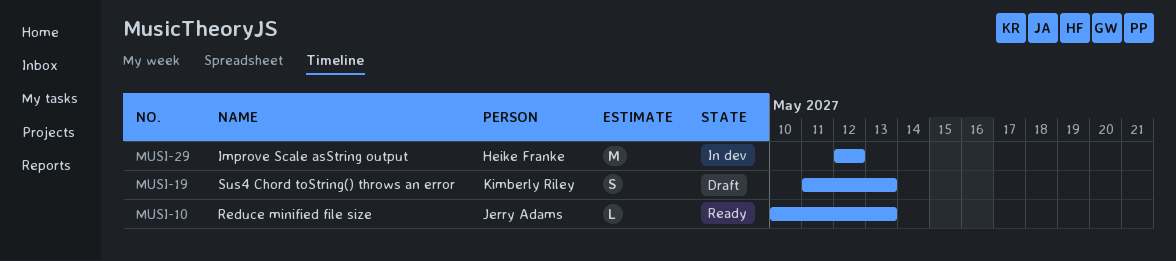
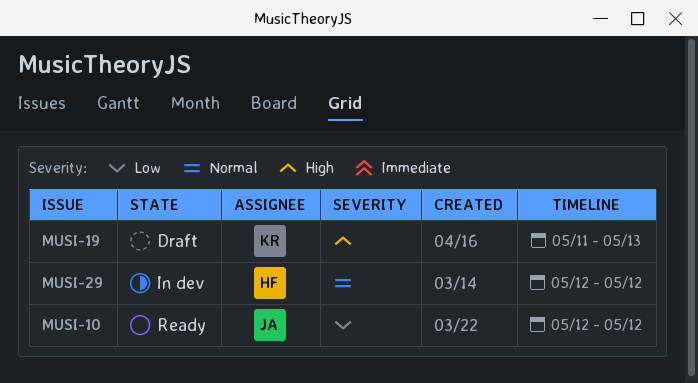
MUSI-10, start: May 10 -> May 12
MUSI-10, due: May 13 -> May 12

